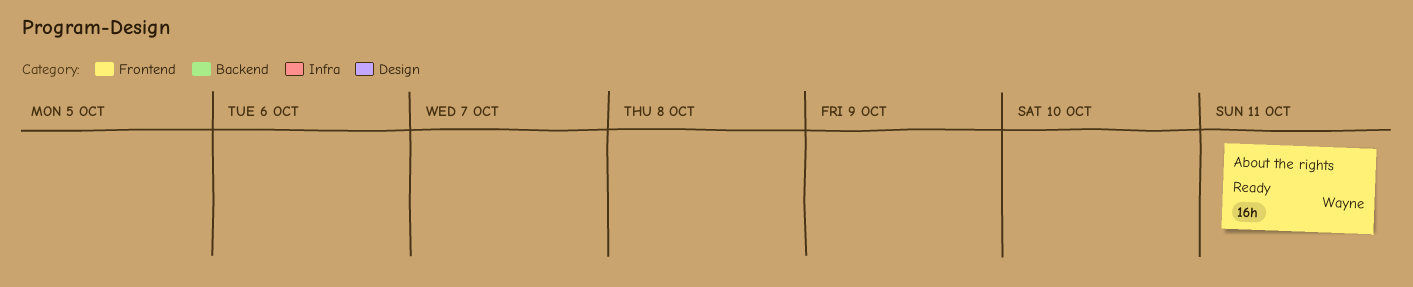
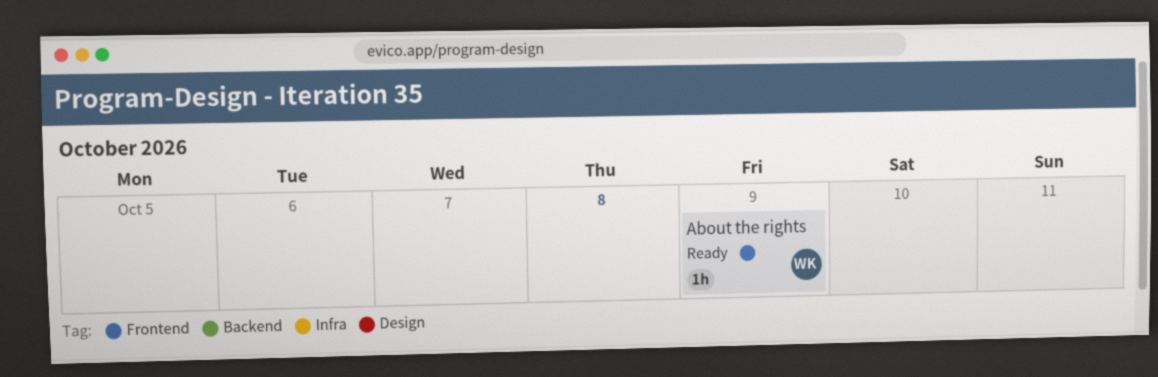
About the rights, estimate: 16h -> 1h
About the rights, due: Oct 11 -> Oct 9

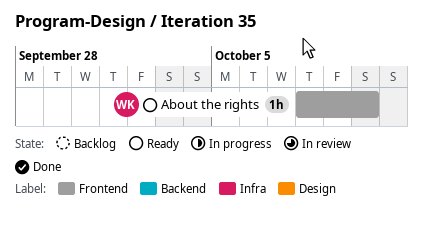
About the rights, due: Oct 9 -> Oct 10

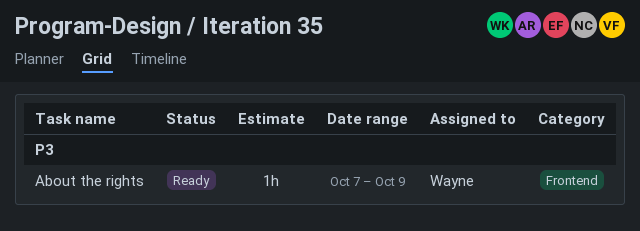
About the rights, start: Oct 8 -> Oct 7
About the rights, due: Oct 10 -> Oct 9

